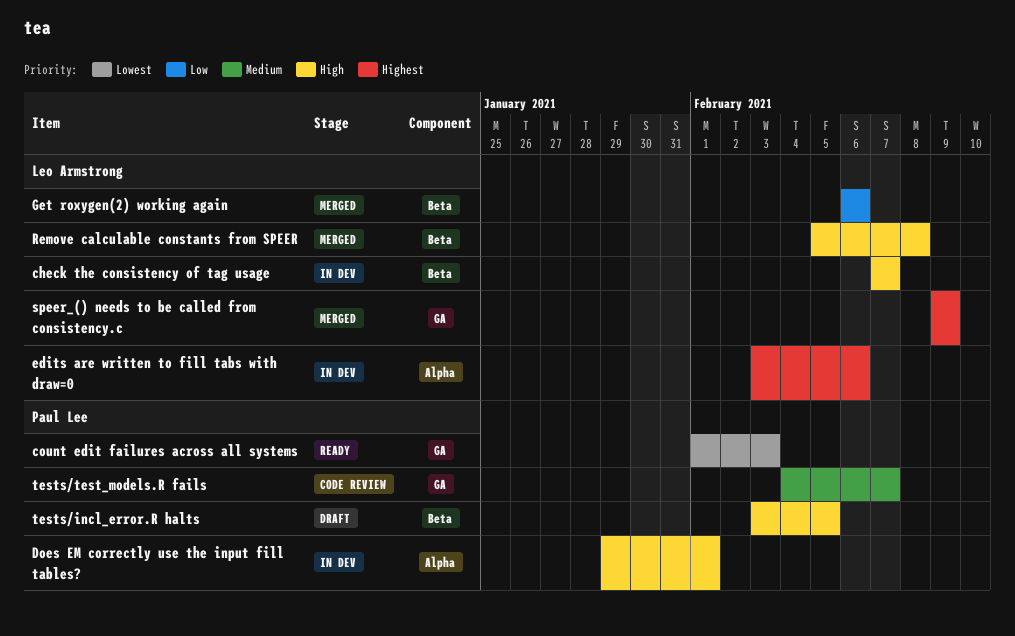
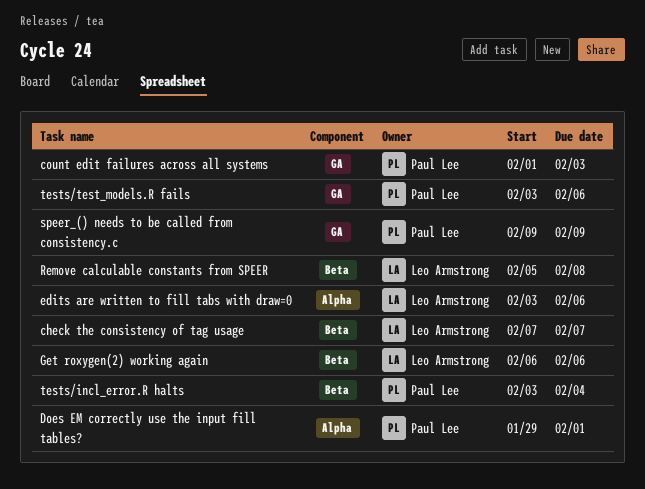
speer_() needs to be called from consistency.c, owner: Leo Armstrong -> Paul Lee
tests/incl_error.R halts, due: Feb 5 -> Feb 4
tests/test_models.R fails, start: Feb 4 -> Feb 3
tests/test_models.R fails, due: Feb 7 -> Feb 6

